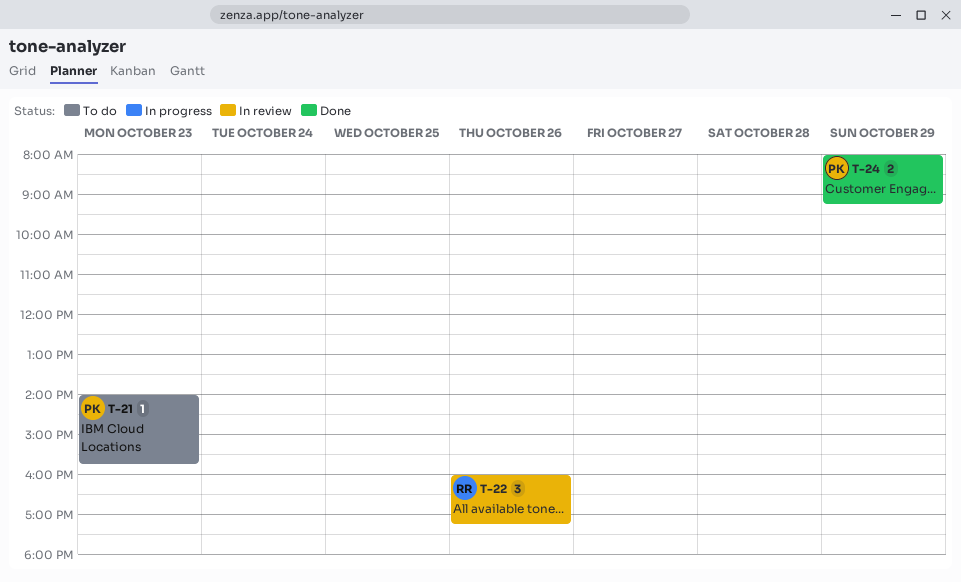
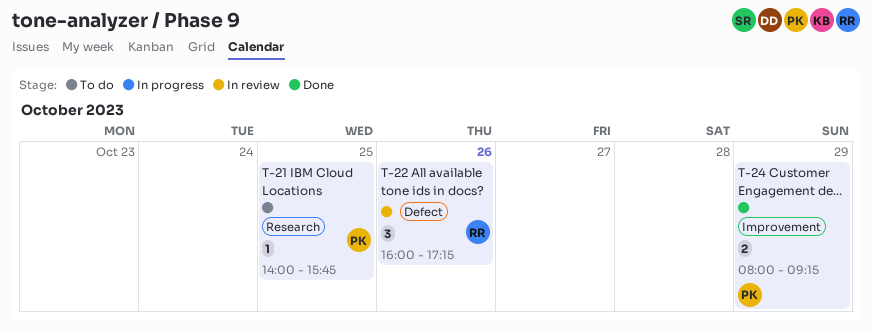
T-21, day: Oct 23 -> Oct 25

